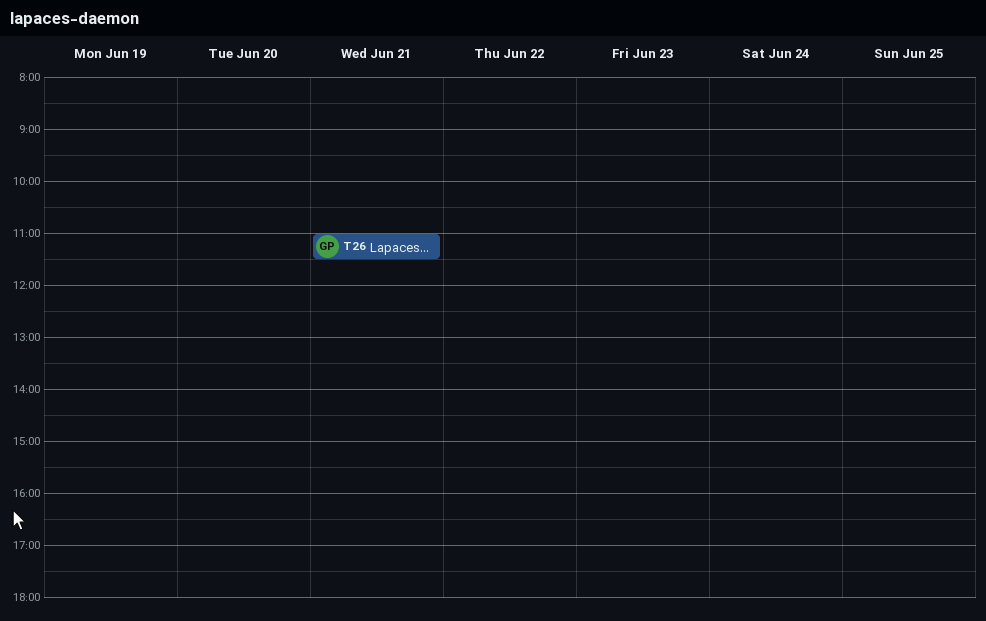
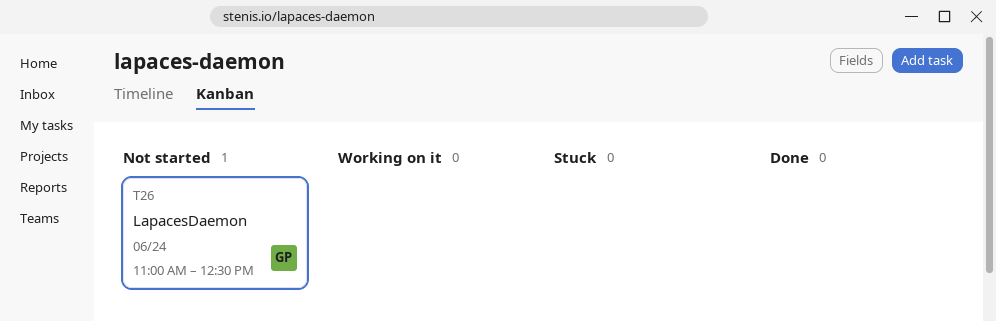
T26, day: Jun 21 -> Jun 24
T26, ends: 11:30 -> 12:30

